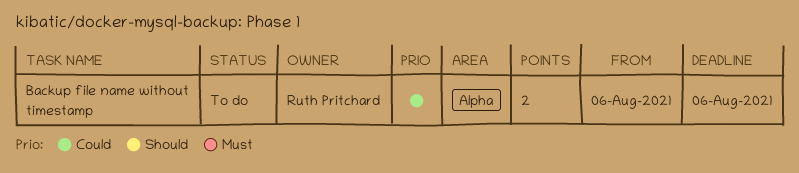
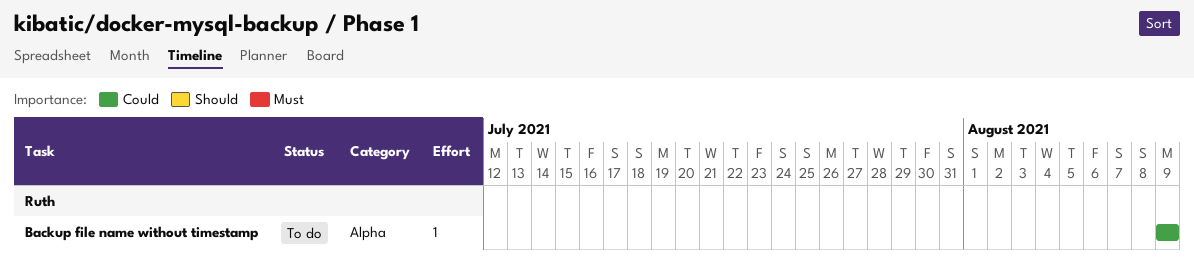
Backup file name without timestamp, estimate: 2 -> 1
Backup file name without timestamp, start: Aug 6 -> Aug 9
Backup file name without timestamp, due: Aug 6 -> Aug 9

